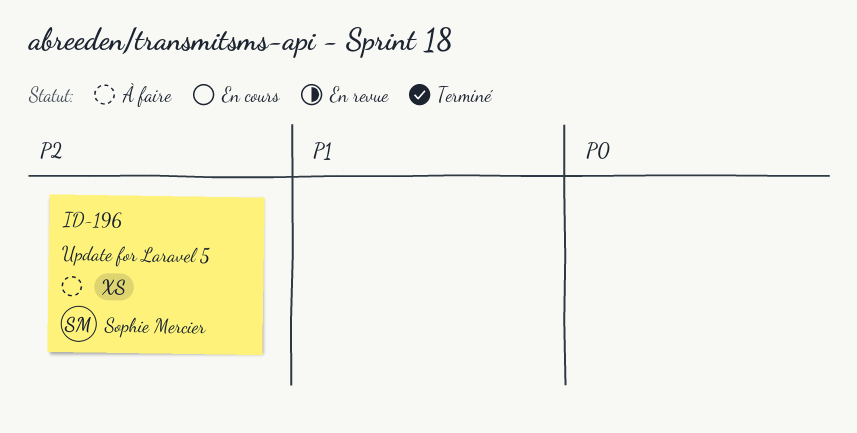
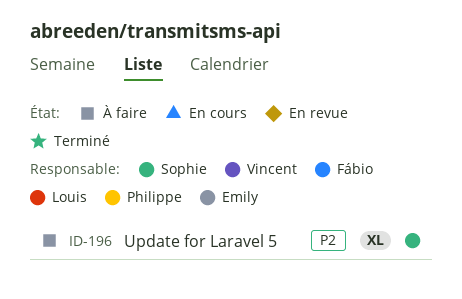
ID-196, estimate: XS -> XL

